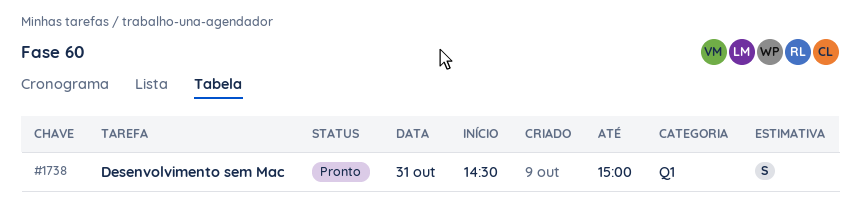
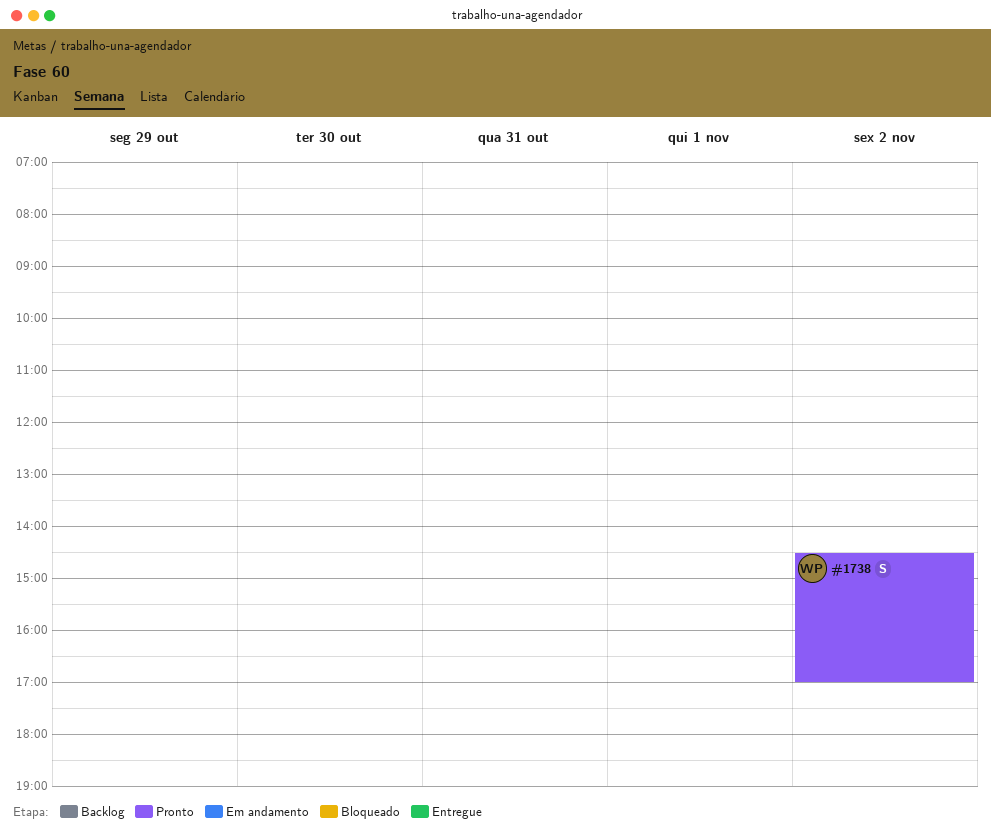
#1738, day: Oct 31 -> Nov 2
#1738, ends: 15:00 -> 17:00

